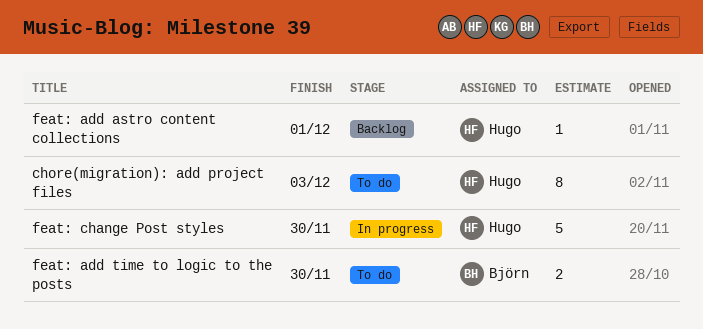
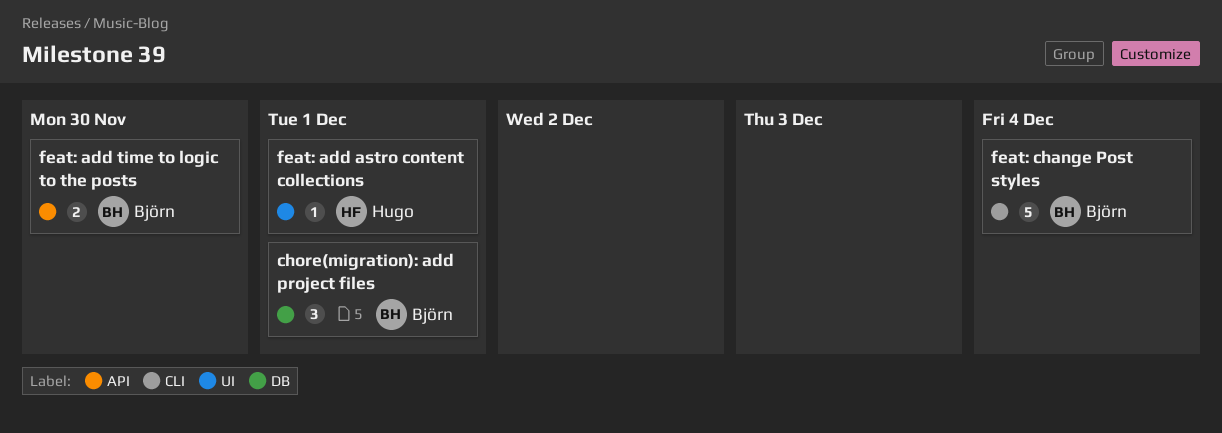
chore(migration): add project files, owner: Hugo -> Björn
chore(migration): add project files, estimate: 8 -> 3
chore(migration): add project files, due: Dec 3 -> Dec 1
feat: change Post styles, owner: Hugo -> Björn
feat: change Post styles, due: Nov 30 -> Dec 4

